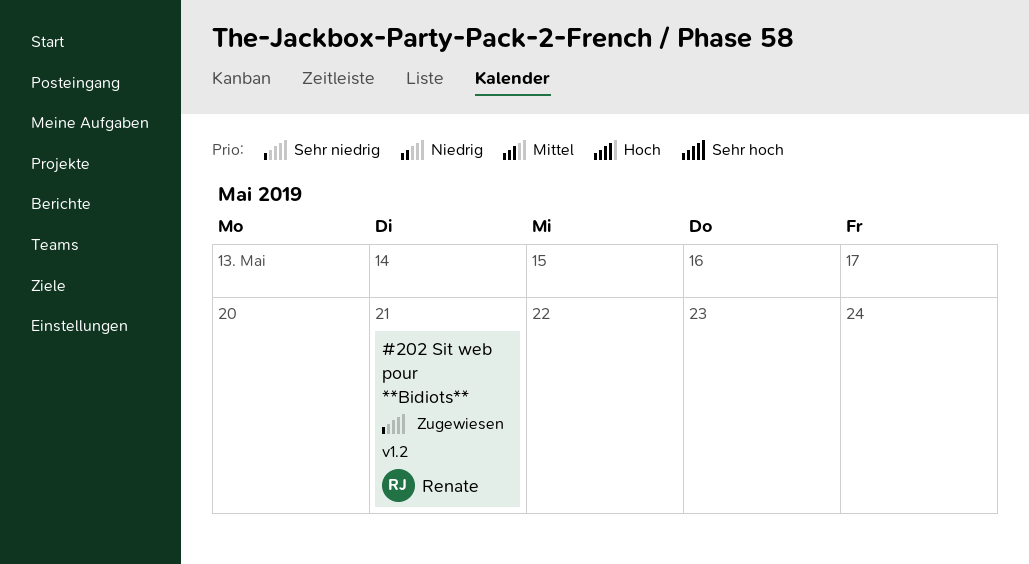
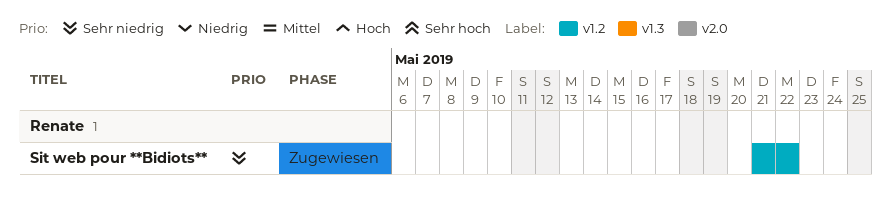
Sit web pour **Bidiots**, due: May 21 -> May 22

